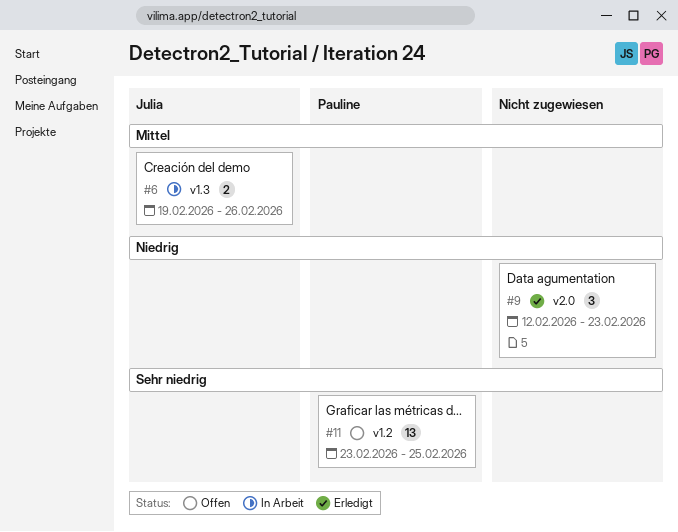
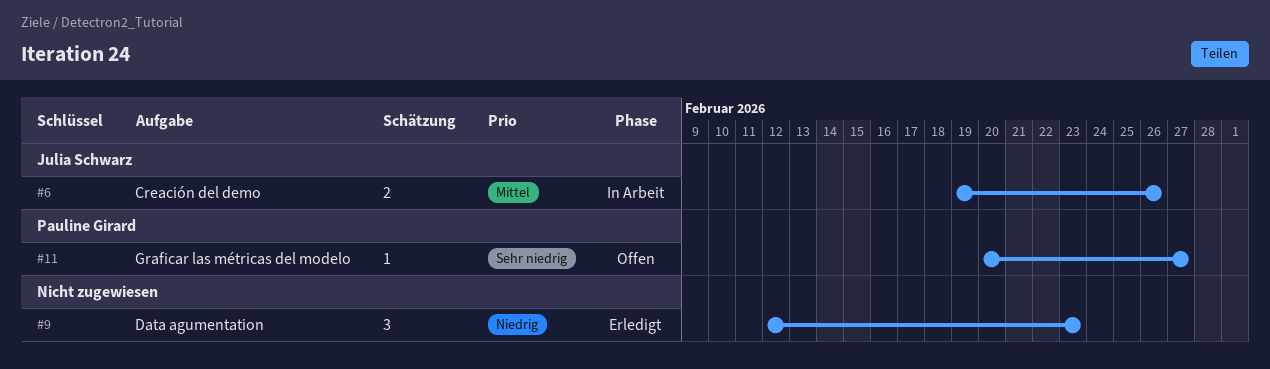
#11, estimate: 13 -> 1
#11, start: Feb 23 -> Feb 20
#11, due: Feb 25 -> Feb 27

